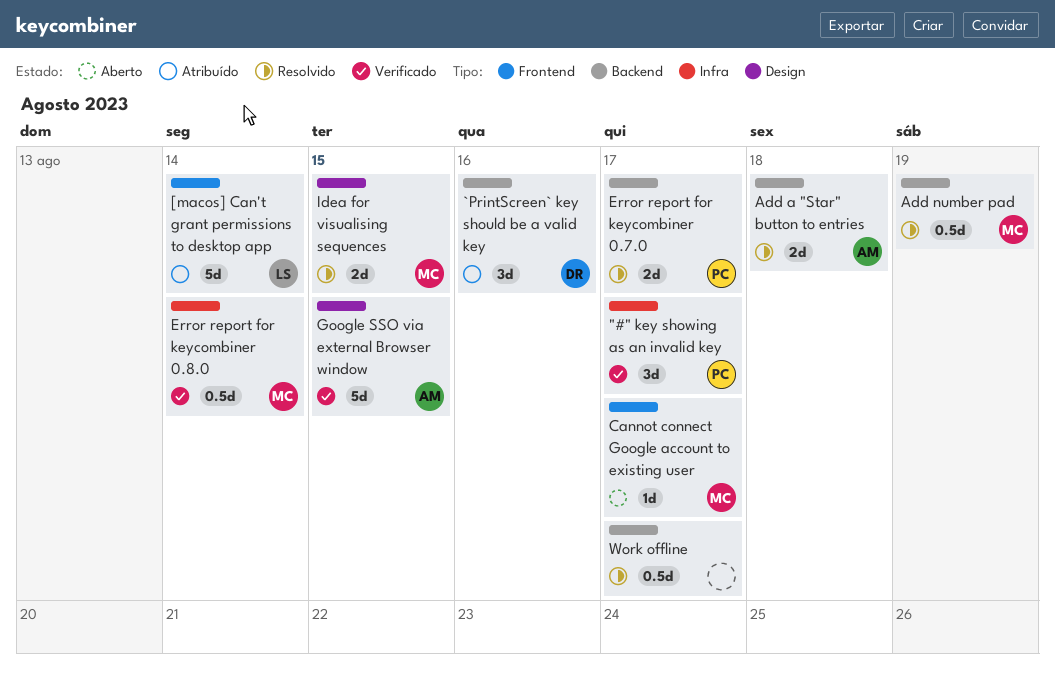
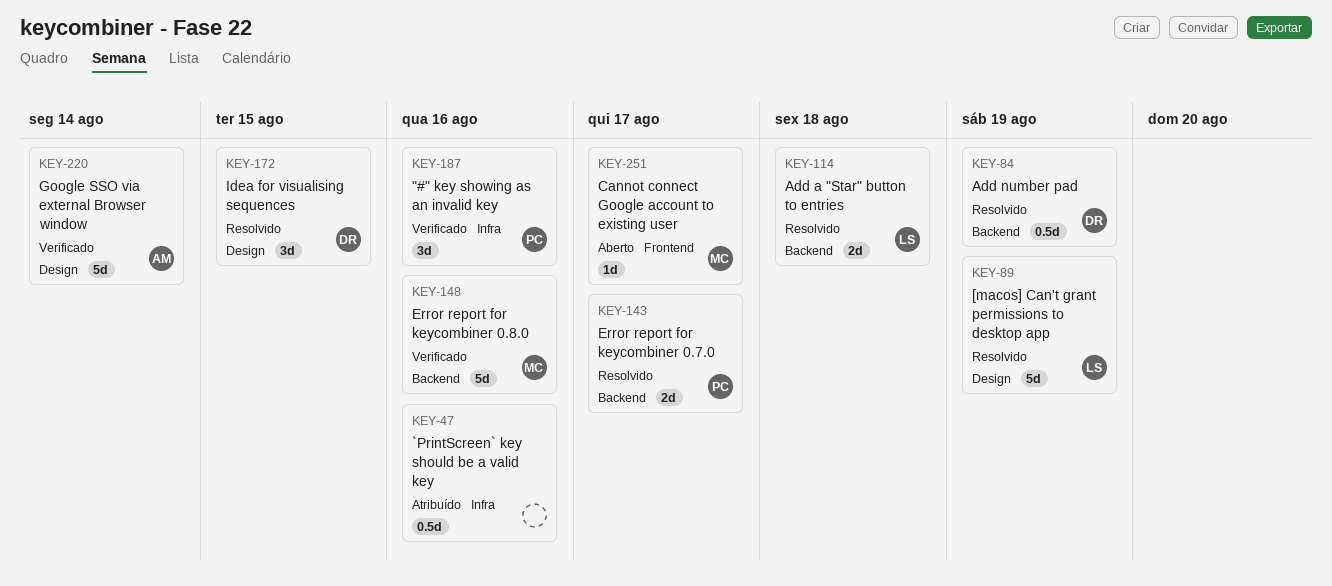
"#" key showing as an invalid key, due: Aug 17 -> Aug 16
[macos] Can't grant permissions to desktop app, status: Atribuído -> Resolvido
[macos] Can't grant permissions to desktop app, label: Frontend -> Design
[macos] Can't grant permissions to desktop app, due: Aug 14 -> Aug 19
`PrintScreen` key should be a valid key, owner: DR -> none
`PrintScreen` key should be a valid key, label: Backend -> Infra
`PrintScreen` key should be a valid key, estimate: 3d -> 0.5d
Add a "Star" button to entries, owner: AM -> LS
Add number pad, owner: MC -> DR
Error report for keycombiner 0.8.0, label: Infra -> Backend
Error report for keycombiner 0.8.0, estimate: 0.5d -> 5d
Error report for keycombiner 0.8.0, due: Aug 14 -> Aug 16
Google SSO via external Browser window, due: Aug 15 -> Aug 14
Idea for visualising sequences, owner: MC -> DR
Idea for visualising sequences, estimate: 2d -> 3d
Work offline: present -> none

